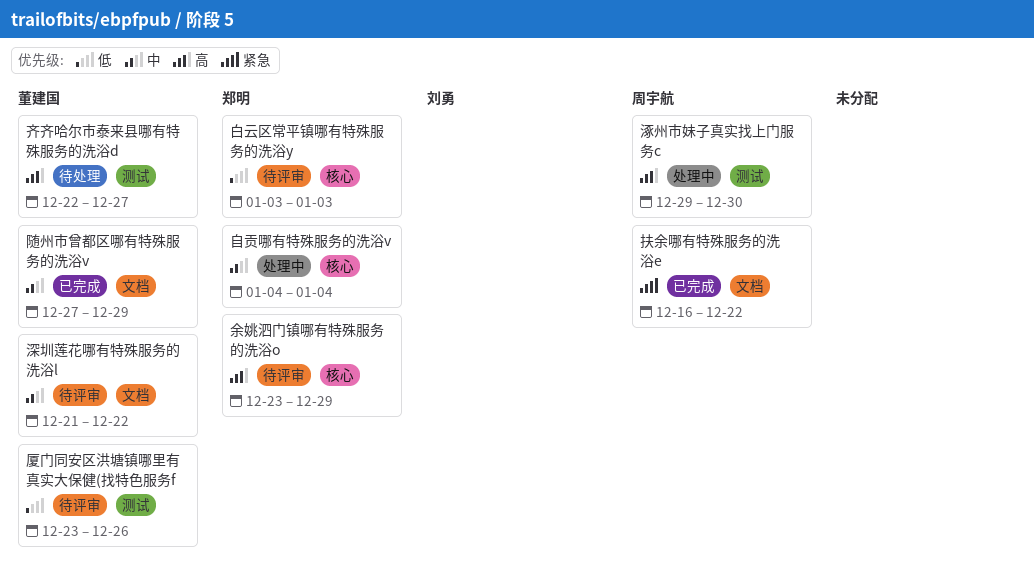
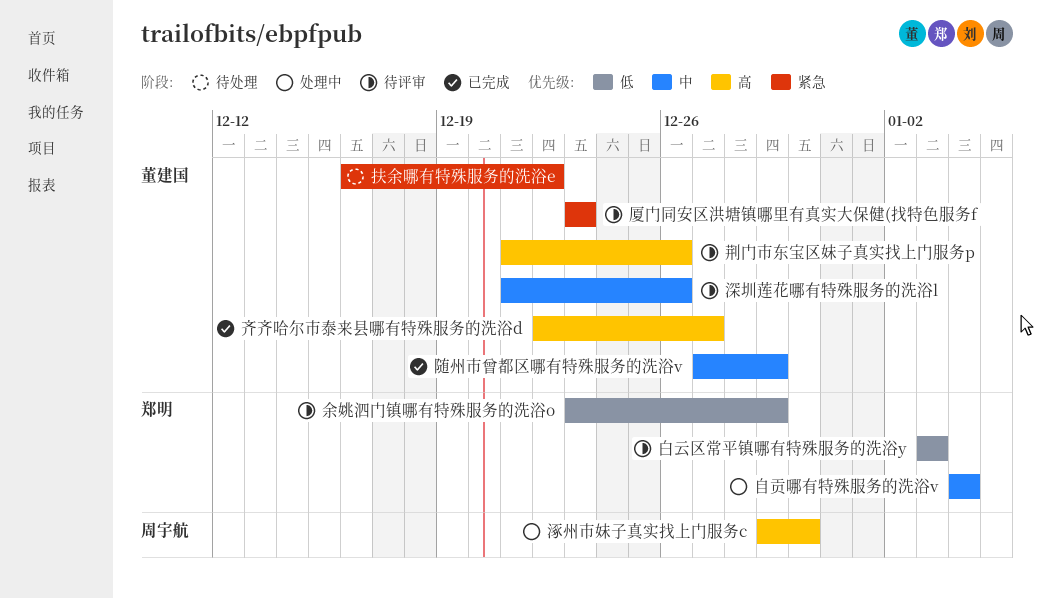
余姚泗门镇哪有特殊服务的洗浴o, priority: 高 -> 低
厦门同安区洪塘镇哪里有真实大保健(找特色服务f, priority: 低 -> 紧急
厦门同安区洪塘镇哪里有真实大保健(找特色服务f, due: Dec 26 -> Dec 23
扶余哪有特殊服务的洗浴e, status: 已完成 -> 待处理
扶余哪有特殊服务的洗浴e, owner: 周宇航 -> 董建国
深圳莲花哪有特殊服务的洗浴l, due: Dec 22 -> Dec 26
荆门市东宝区妹子真实找上门服务p: none -> present
齐齐哈尔市泰来县哪有特殊服务的洗浴d, status: 待处理 -> 已完成

